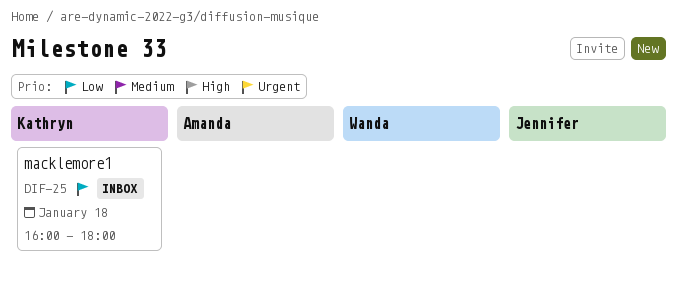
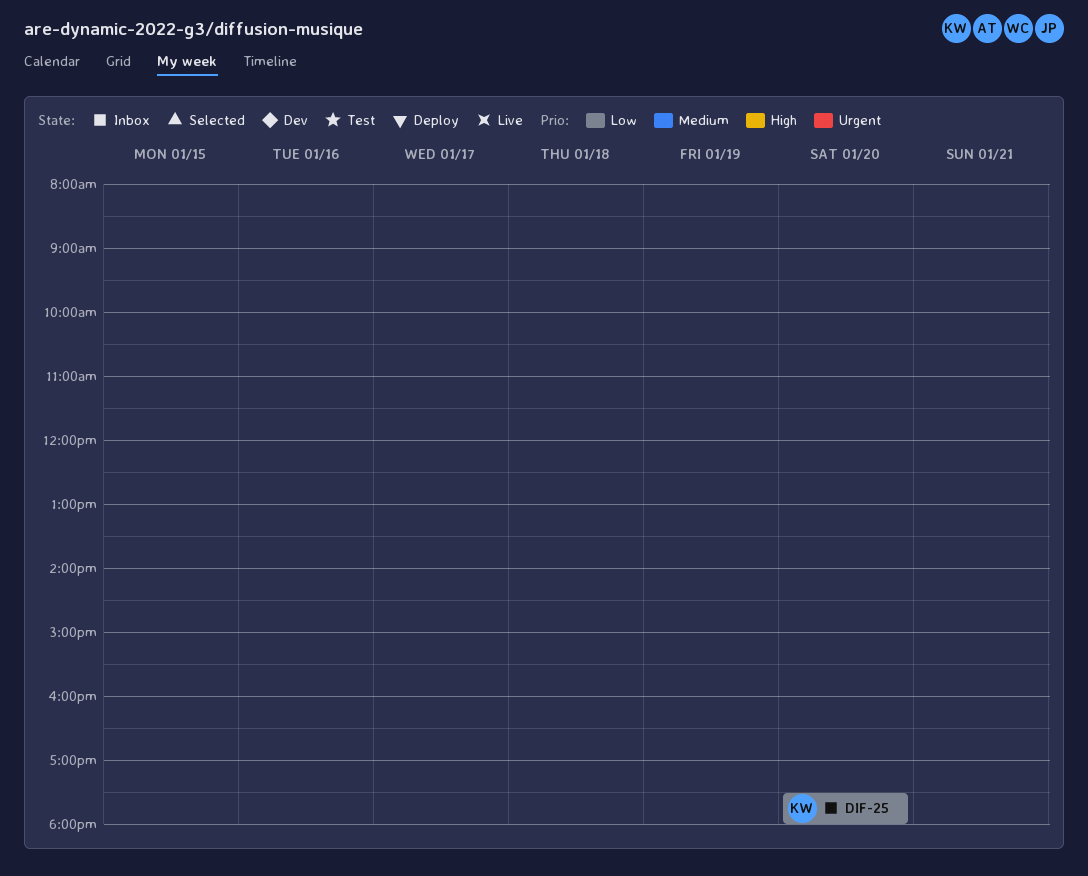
DIF-25, day: Jan 18 -> Jan 20
DIF-25, begins: 16:00 -> 17:30

